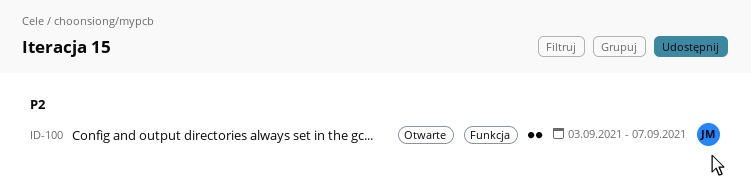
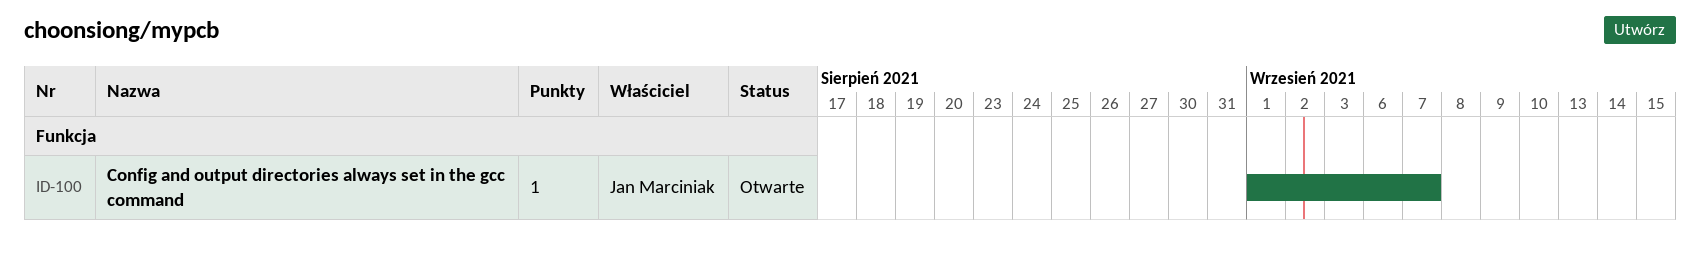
ID-100, estimate: 2 -> 1
ID-100, start: Sep 3 -> Sep 1

